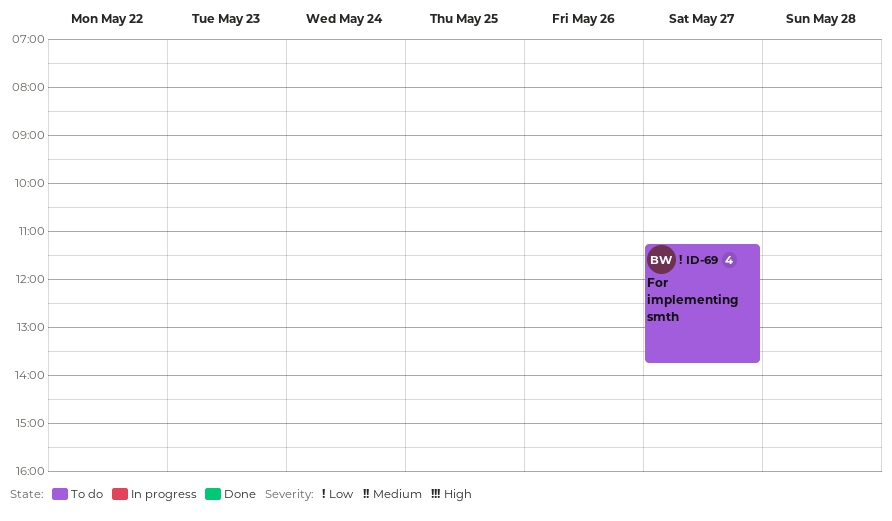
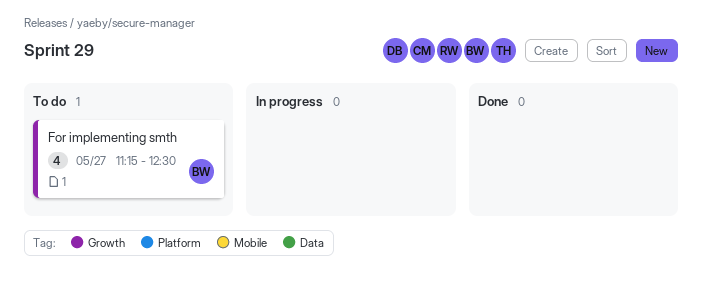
For implementing smth, ends: 13:45 -> 12:30

